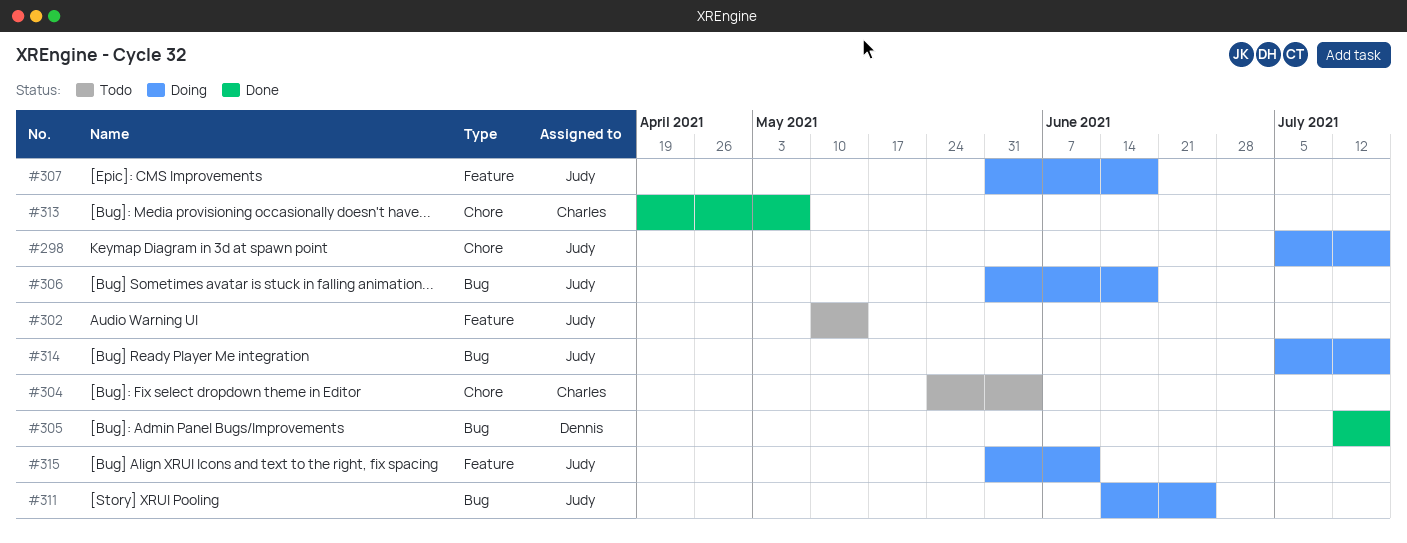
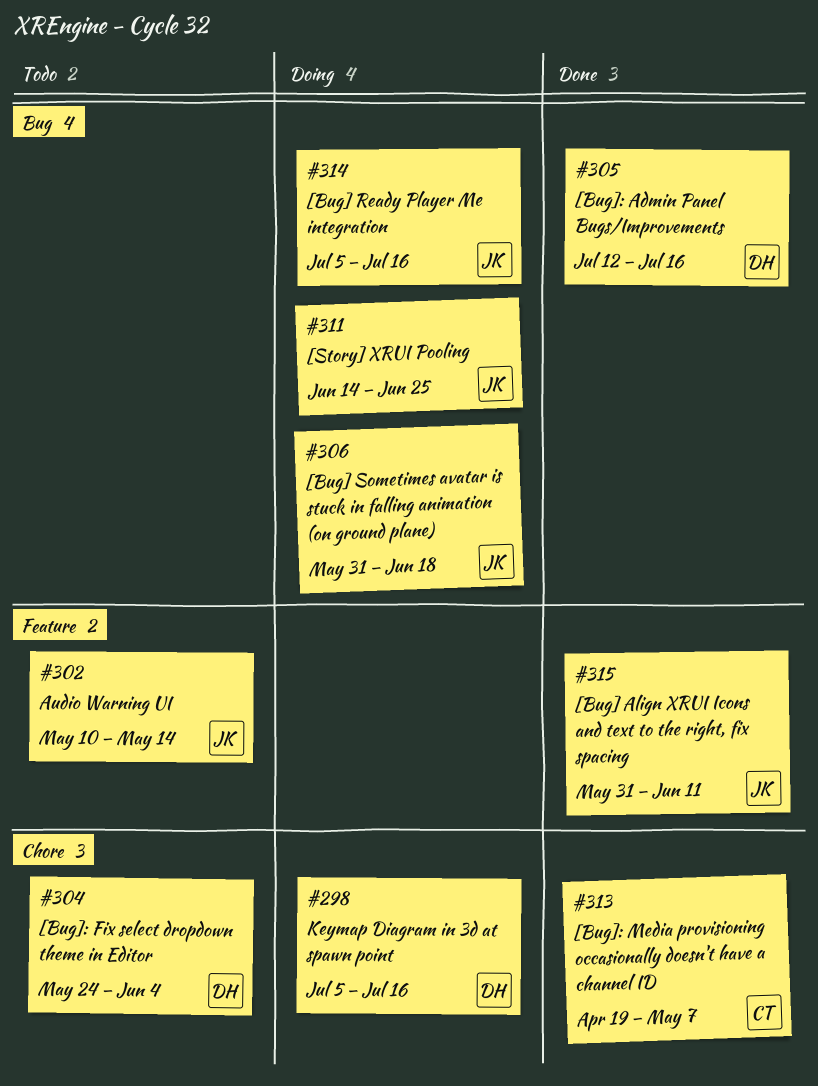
#298, owner: Judy -> Dennis
#304, owner: Charles -> Dennis
#307: present -> none
#315, status: Doing -> Done

